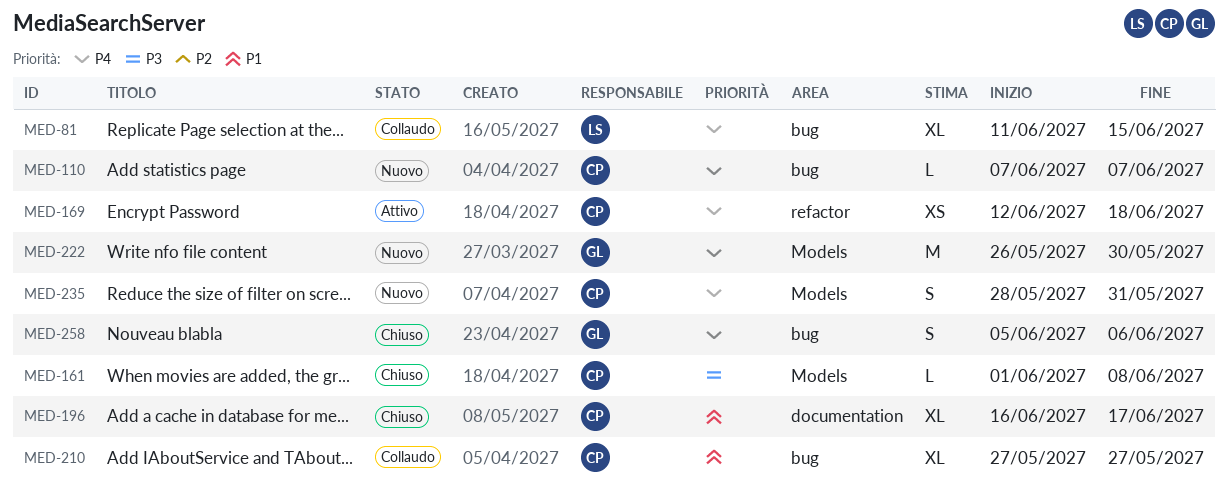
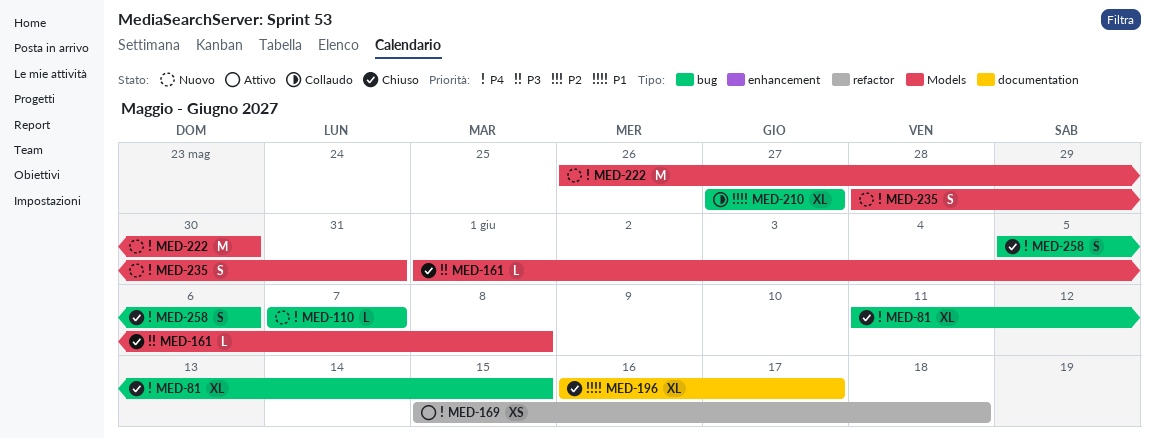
MED-81, status: Collaudo -> Chiuso
MED-169, start: Jun 12 -> Jun 15

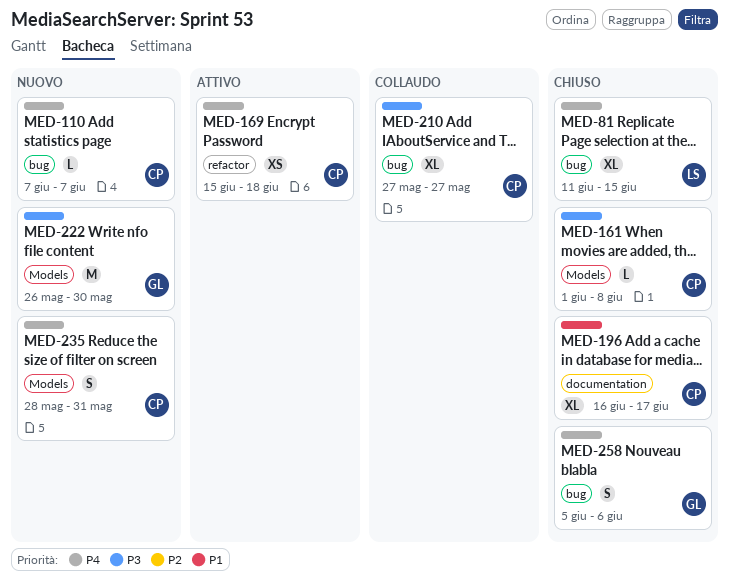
MED-210, priority: P1 -> P3
MED-222, priority: P4 -> P3

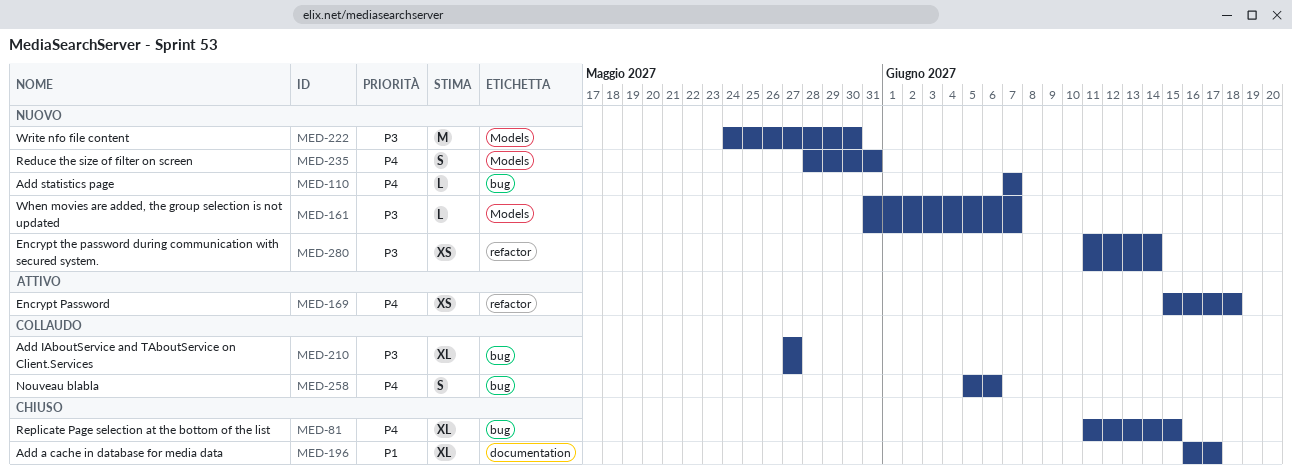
MED-161, status: Chiuso -> Nuovo
MED-161, start: Jun 1 -> May 31
MED-161, due: Jun 8 -> Jun 7
MED-222, start: May 26 -> May 24
MED-258, status: Chiuso -> Collaudo
MED-280: none -> present

